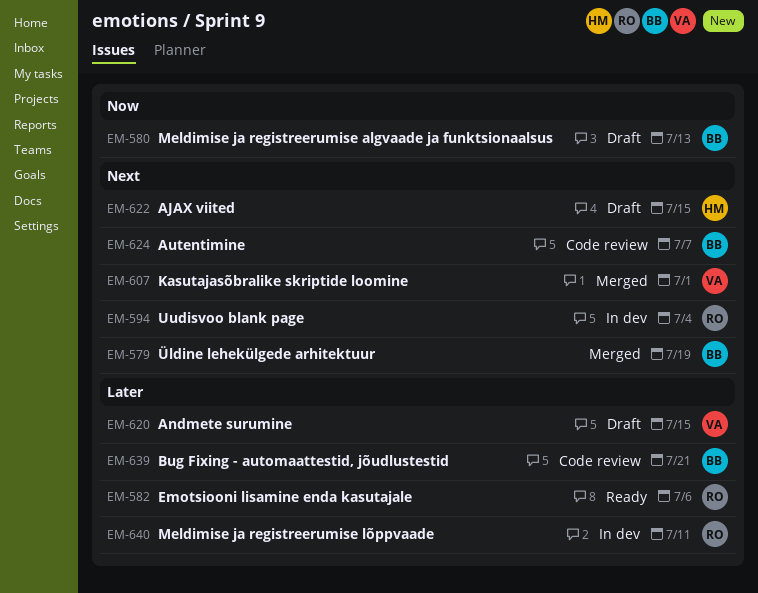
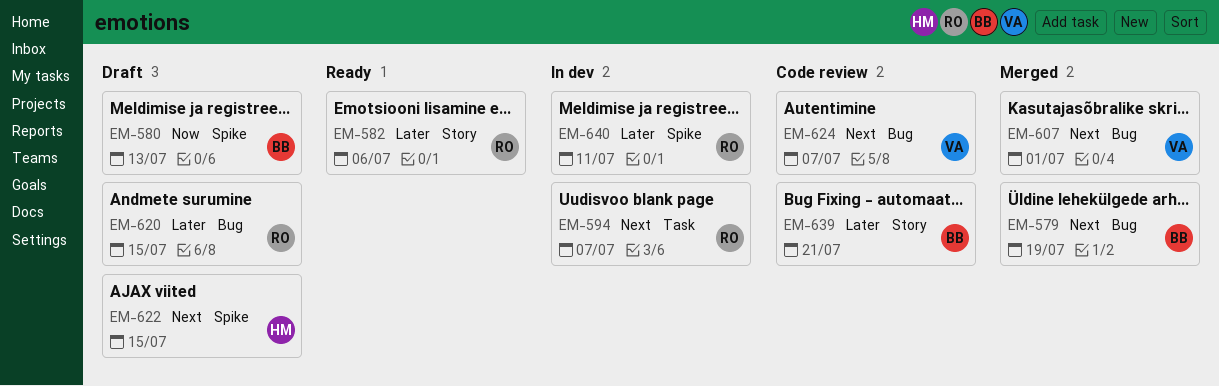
EM-594, due: Jul 4 -> Jul 7
EM-620, owner: VA -> RO
EM-624, owner: BB -> VA

